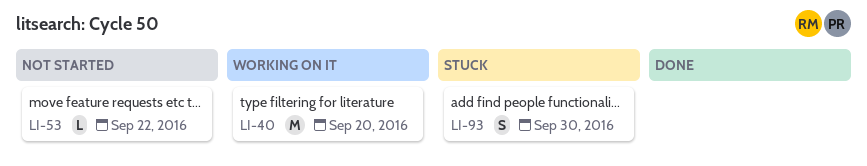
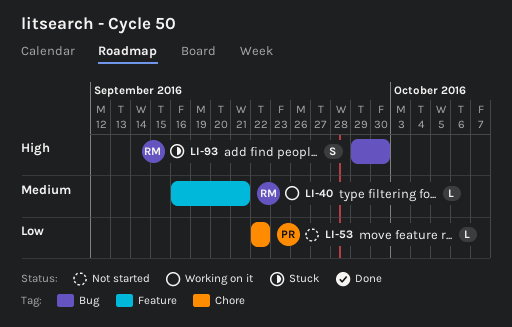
LI-40, estimate: M -> L
LI-40, due: Sep 20 -> Sep 21

